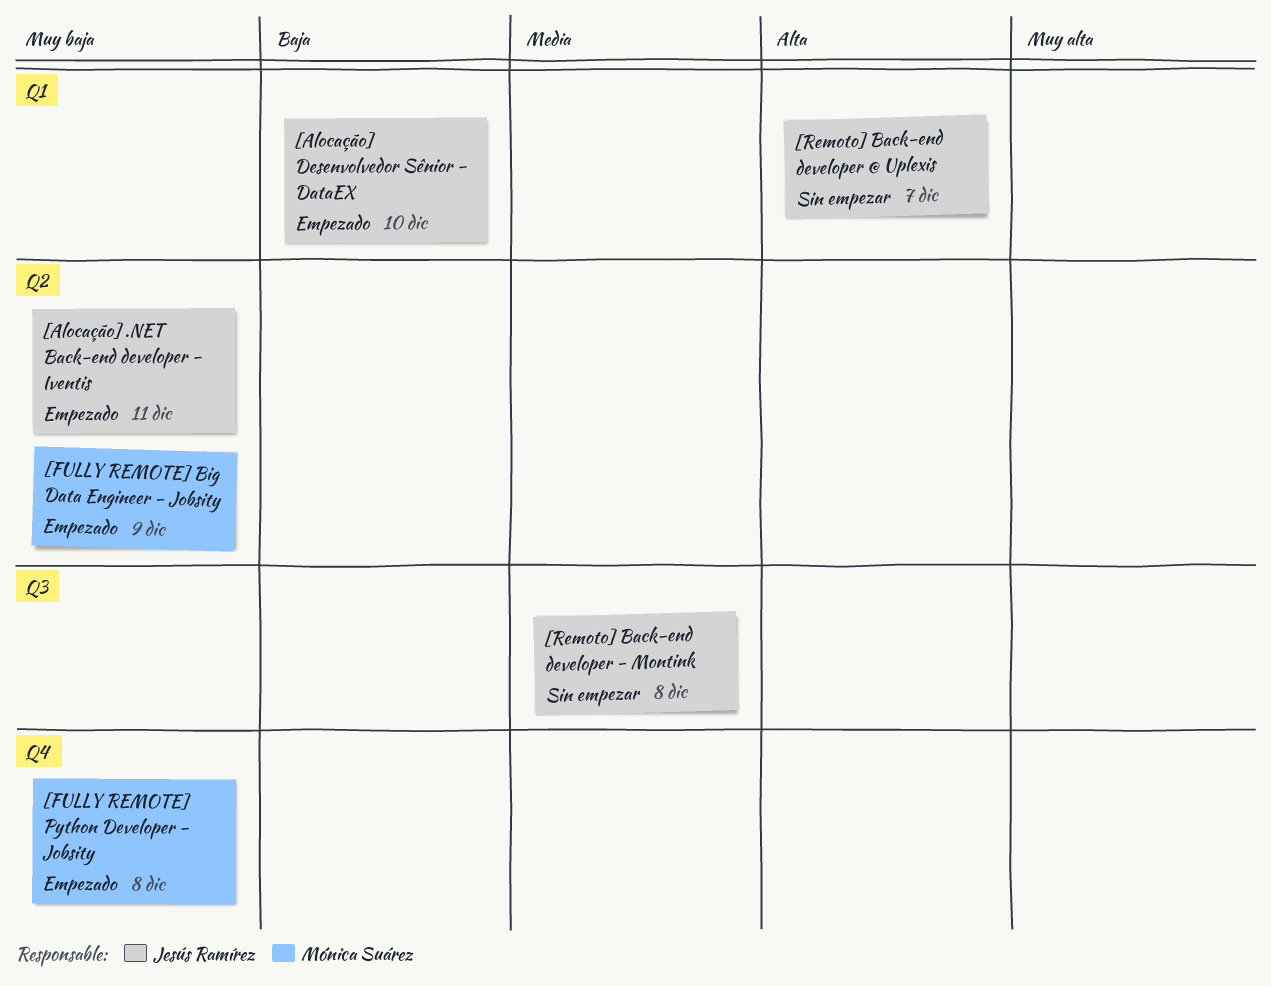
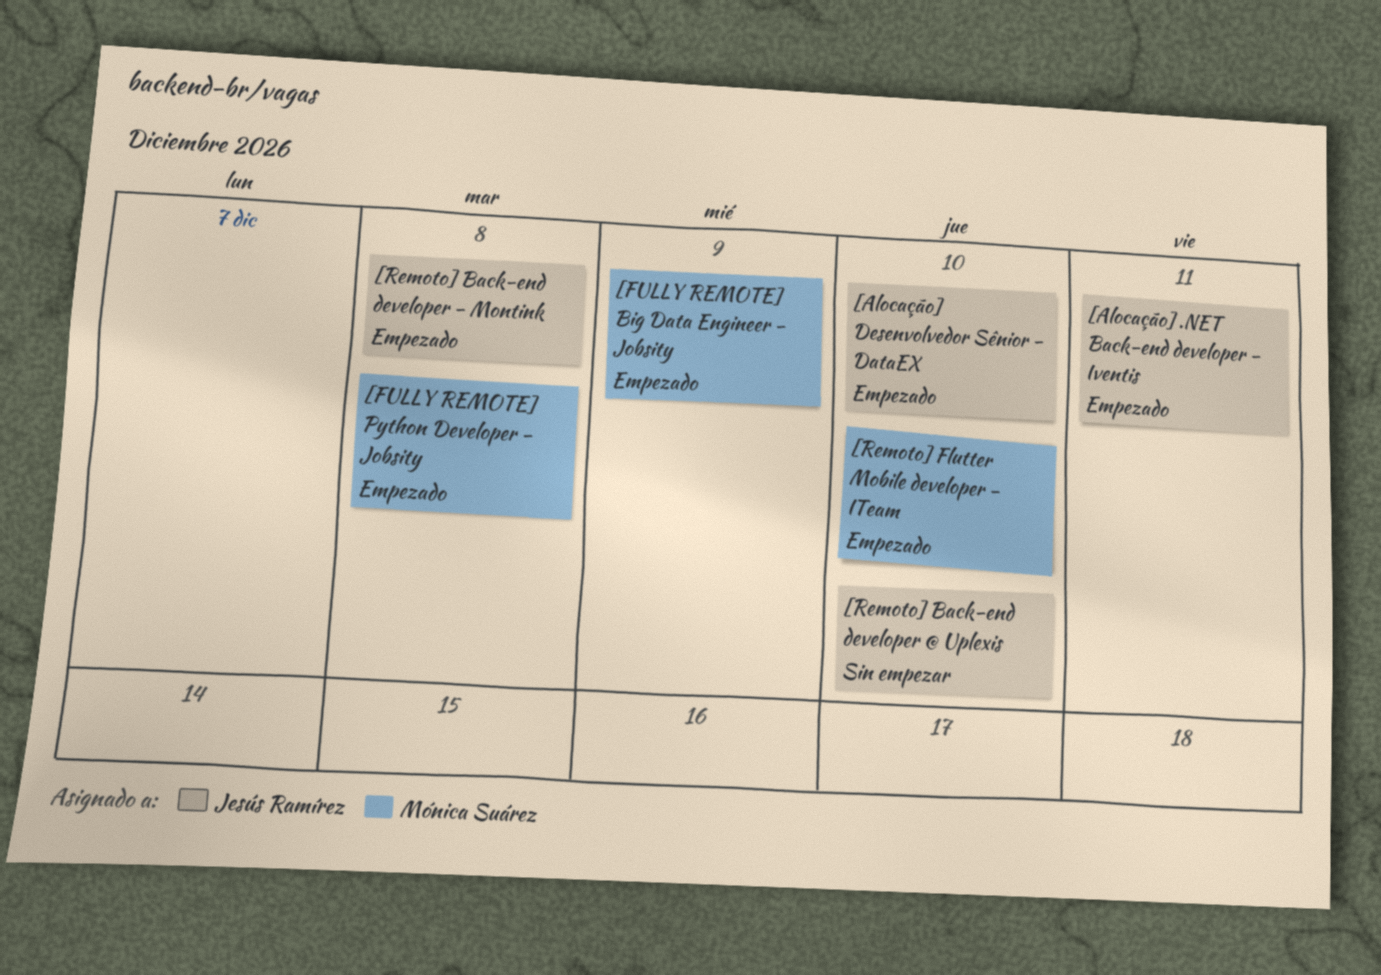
[Remoto] Back-end developer - Montink, status: Sin empezar -> Empezado
[Remoto] Back-end developer @ Uplexis, due: Dec 7 -> Dec 10
[Remoto] Flutter Mobile developer - ITeam: none -> present

